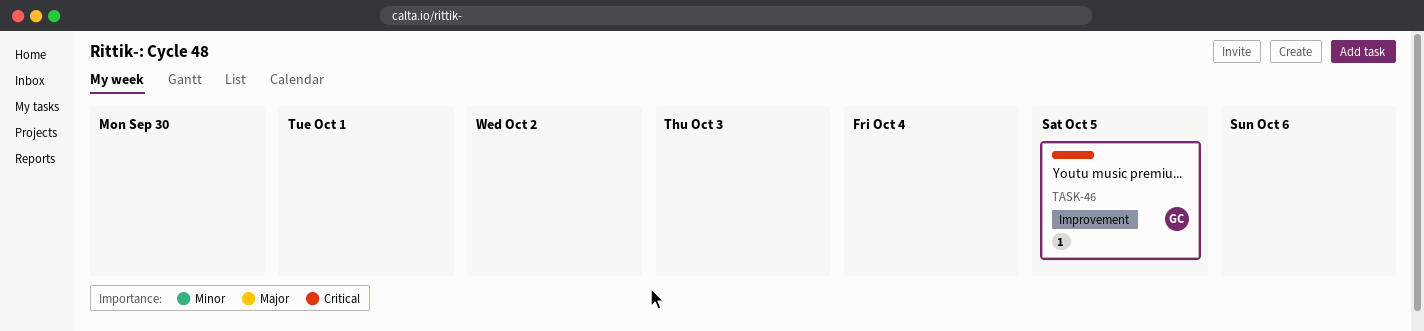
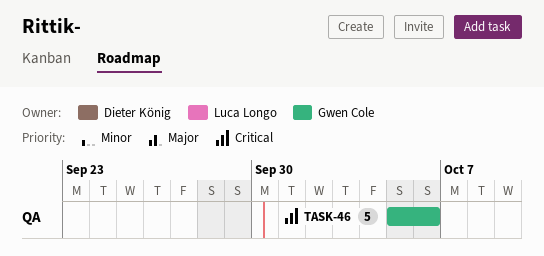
TASK-46, estimate: 1 -> 5
TASK-46, due: Oct 5 -> Oct 6

